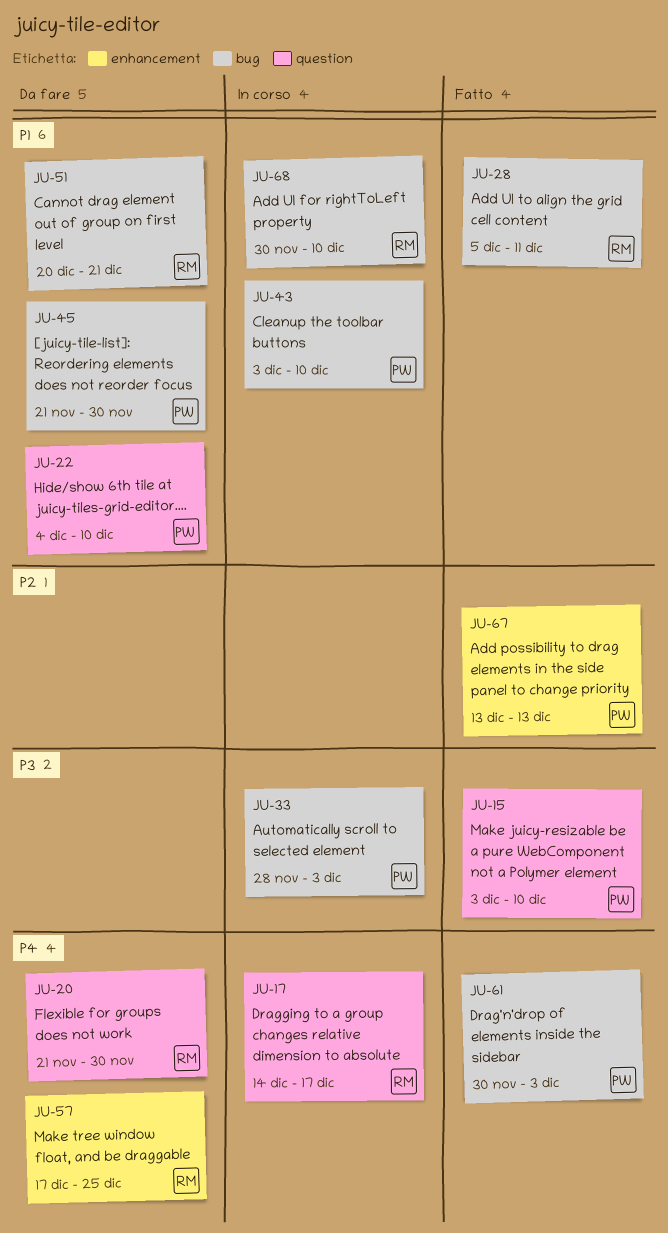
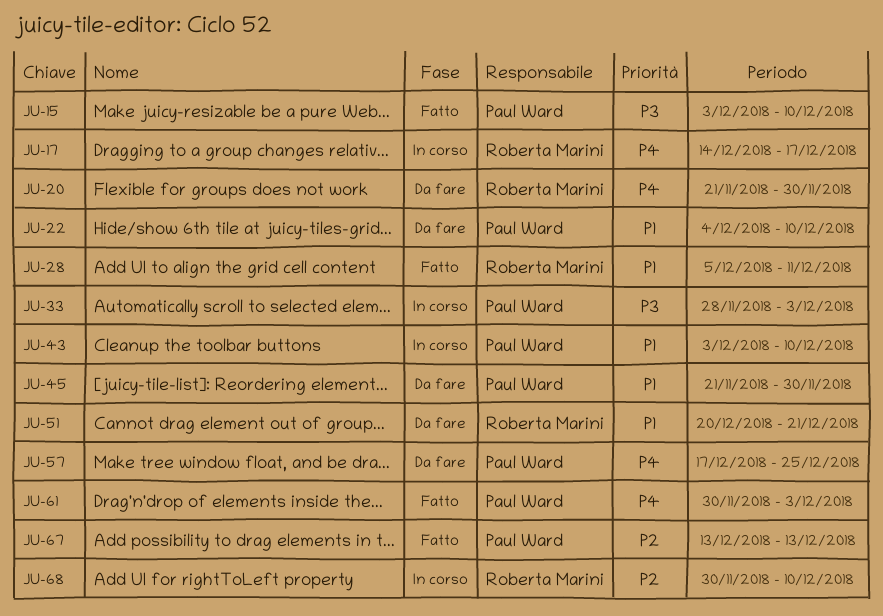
JU-57, owner: Roberta Marini -> Paul Ward
JU-68, priority: P1 -> P2

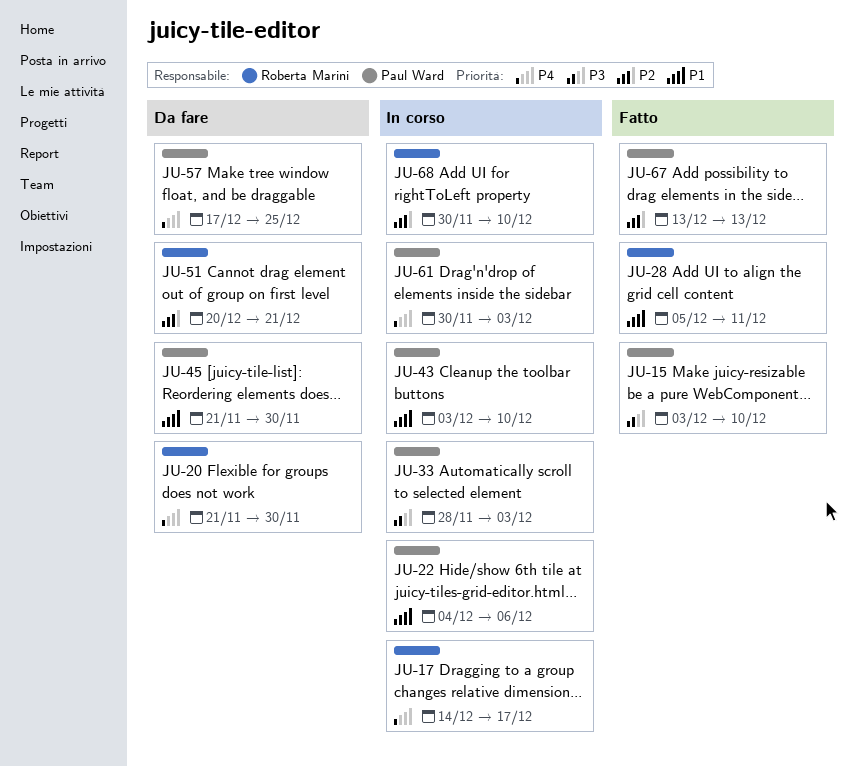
JU-22, status: Da fare -> In corso
JU-22, due: Dec 10 -> Dec 6
JU-51, priority: P1 -> P2
JU-61, status: Fatto -> In corso

